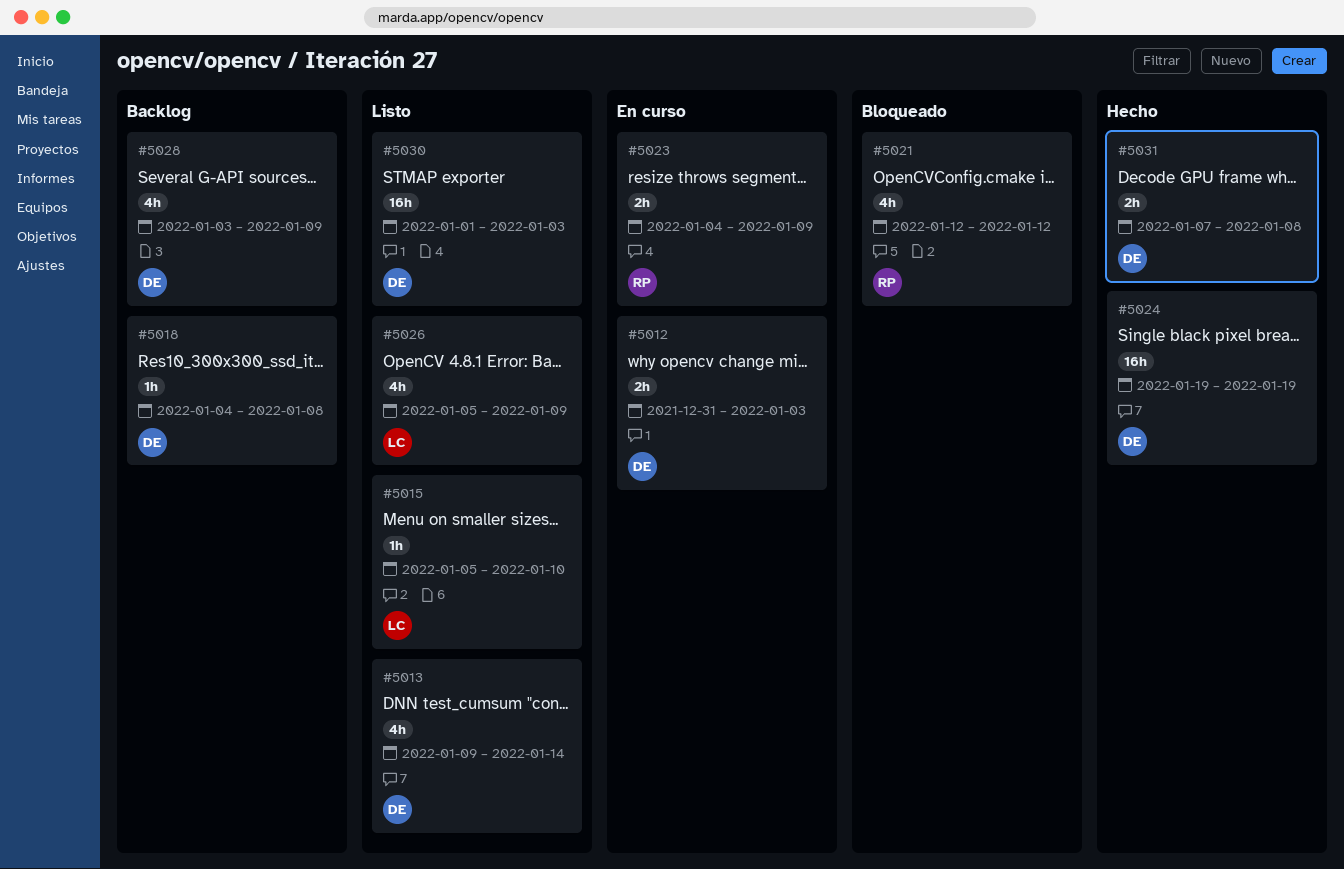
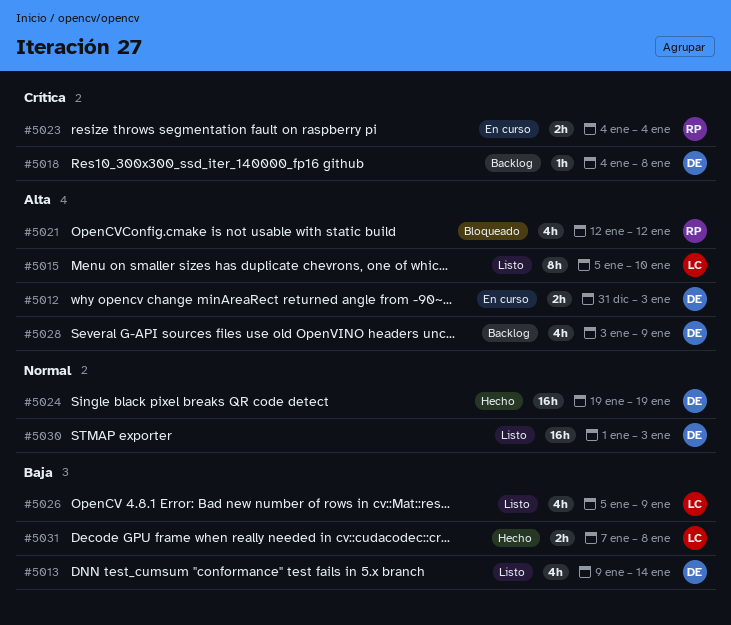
#5015, estimate: 1h -> 8h
#5023, due: Jan 9 -> Jan 4
#5031, owner: DE -> LC

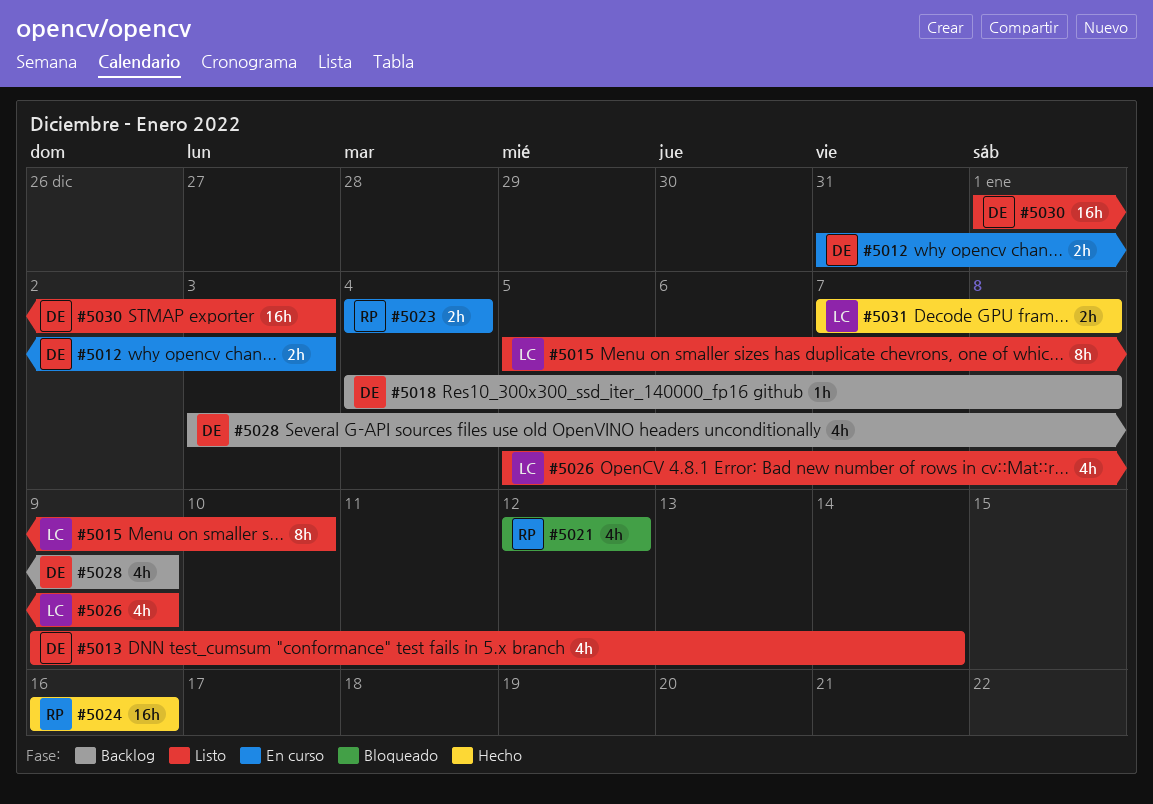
#5024, owner: DE -> RP
#5024, start: Jan 19 -> Jan 16
#5024, due: Jan 19 -> Jan 16

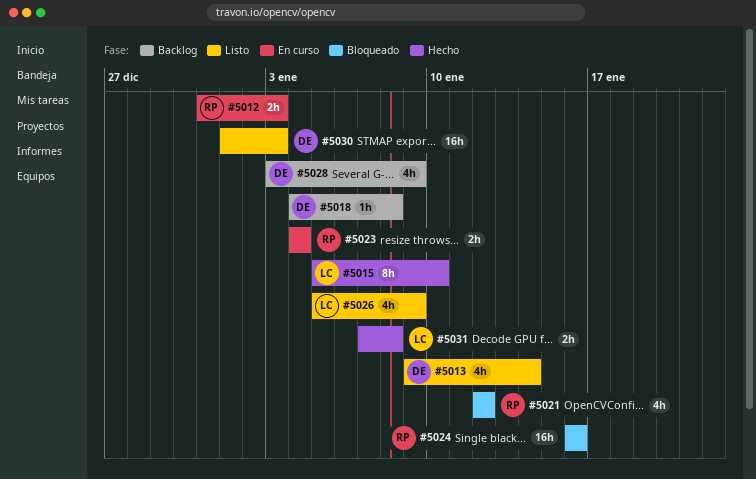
#5012, owner: DE -> RP
#5015, status: Listo -> Hecho
#5024, status: Hecho -> Bloqueado

